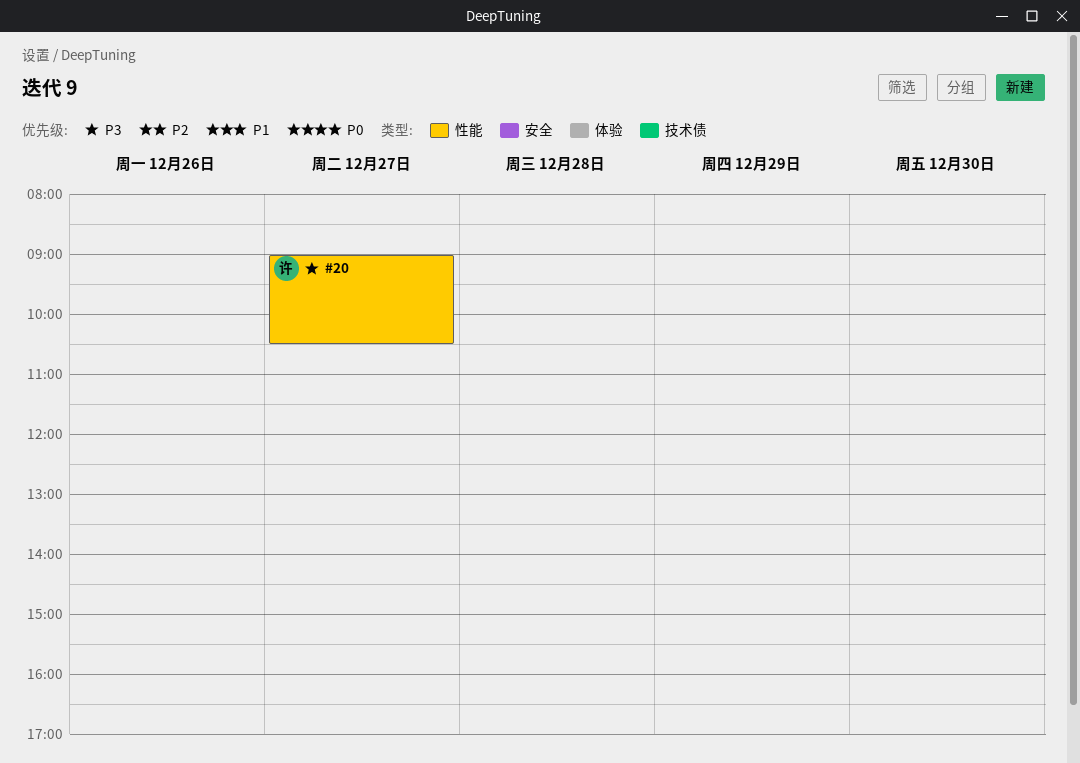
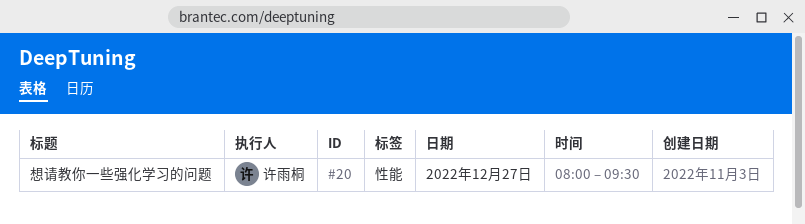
#20, begins: 09:00 -> 08:00
#20, ends: 10:30 -> 09:30

